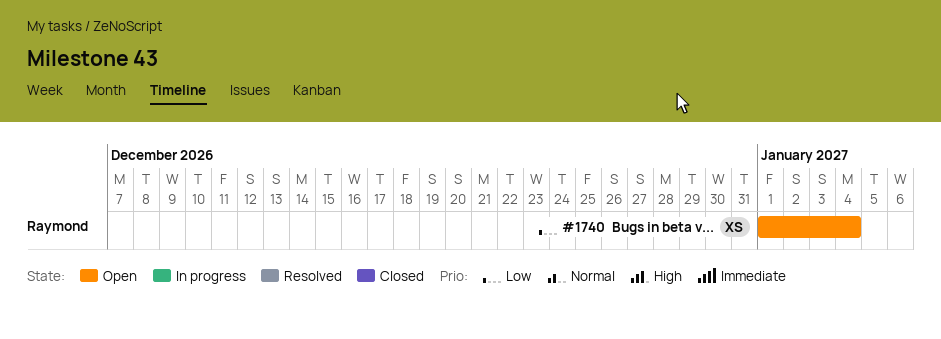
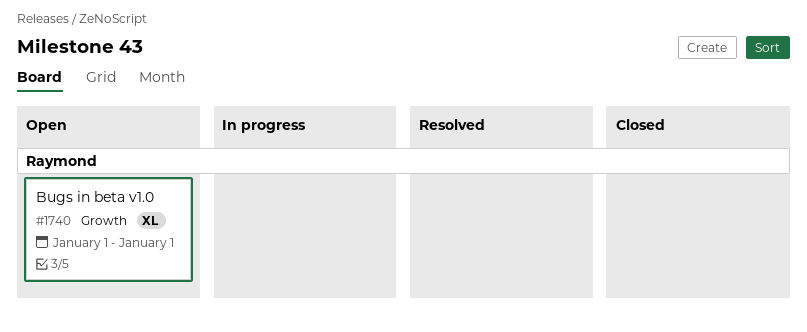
#1740, estimate: XS -> XL
#1740, due: Jan 4 -> Jan 1

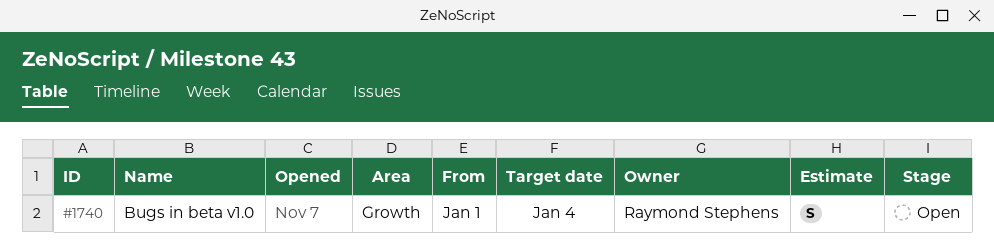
#1740, estimate: XL -> S
#1740, due: Jan 1 -> Jan 4

